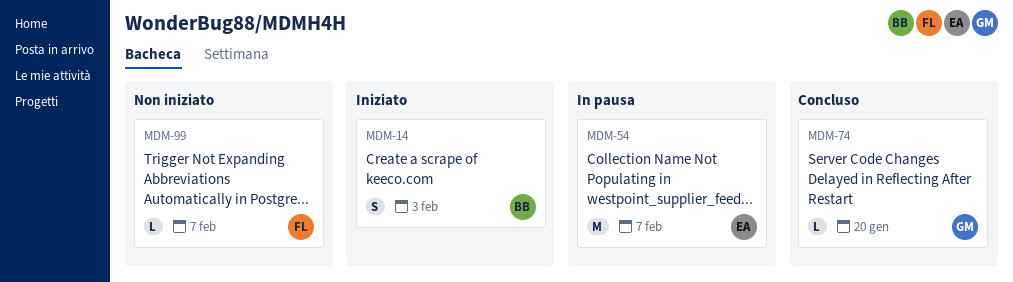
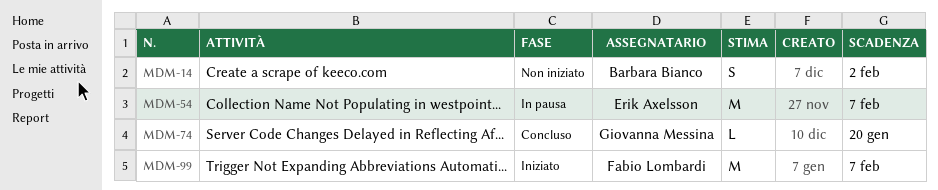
MDM-14, status: Iniziato -> Non iniziato
MDM-14, due: Feb 3 -> Feb 2
MDM-99, status: Non iniziato -> Iniziato
MDM-99, estimate: L -> M

